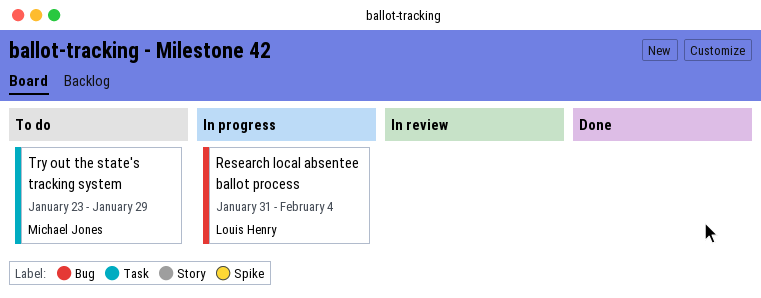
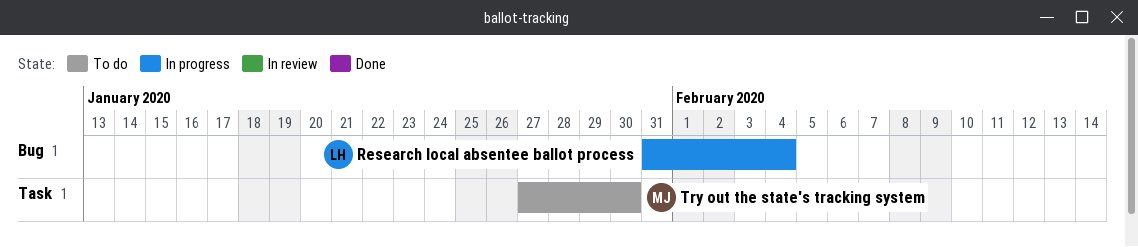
Try out the state's tracking system, start: Jan 23 -> Jan 27
Try out the state's tracking system, due: Jan 29 -> Jan 30

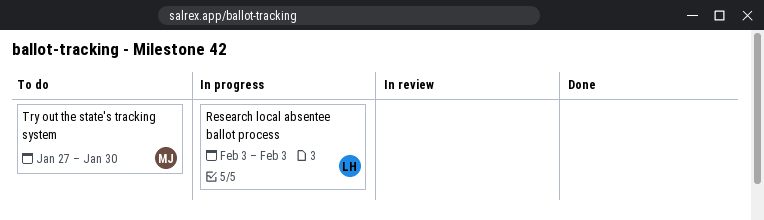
Research local absentee ballot process, start: Jan 31 -> Feb 3
Research local absentee ballot process, due: Feb 4 -> Feb 3

